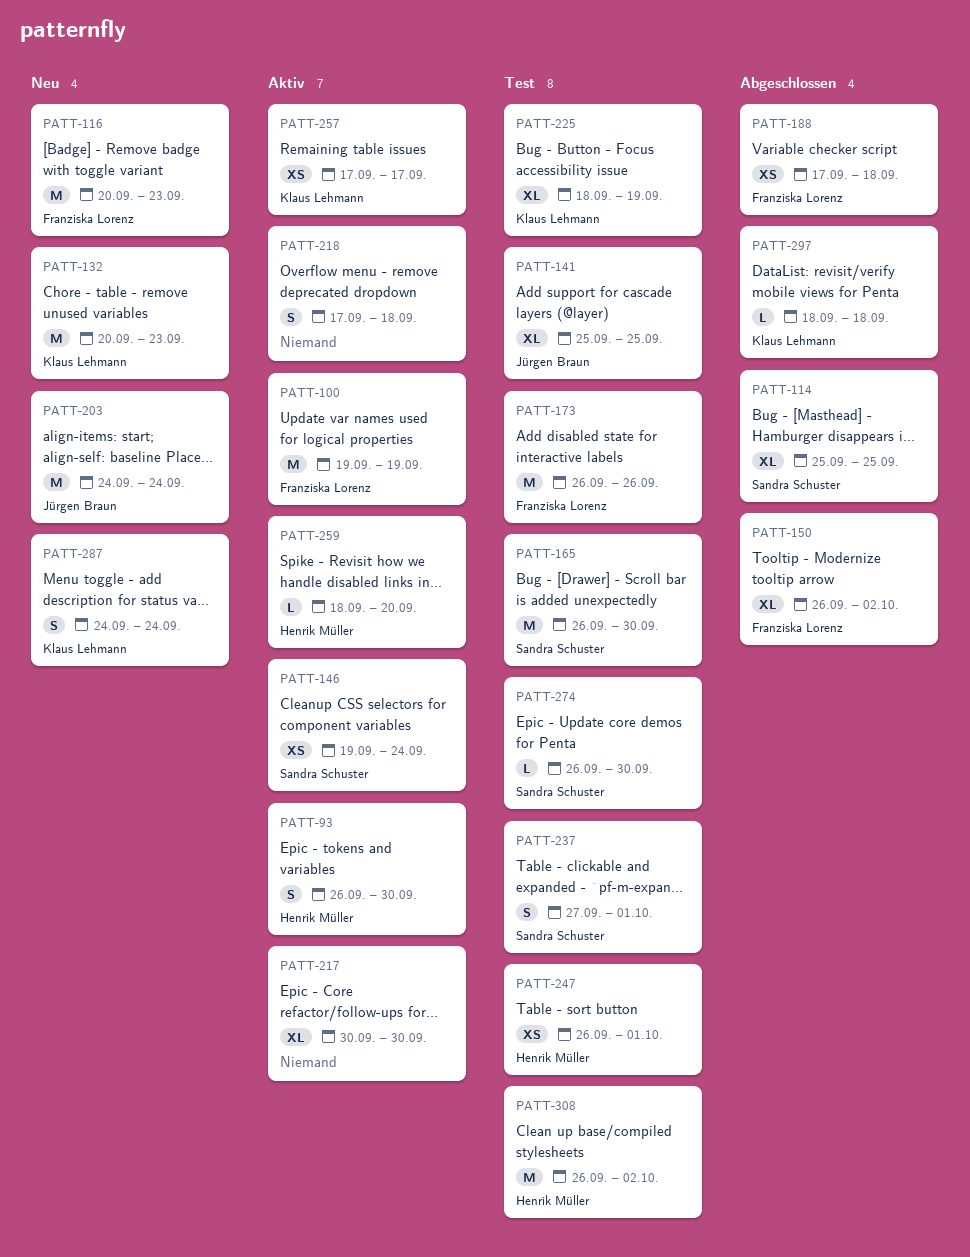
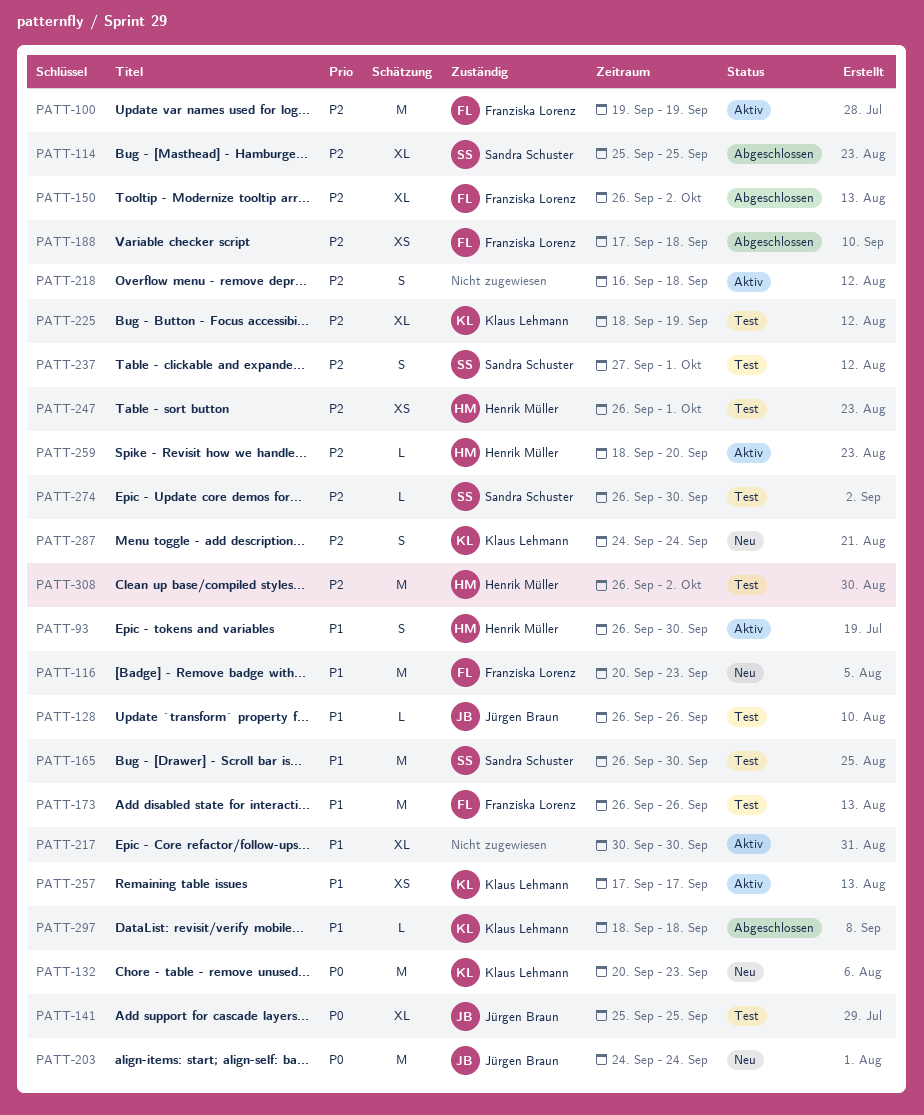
PATT-128: none -> present
PATT-146: present -> none
PATT-218, start: Sep 17 -> Sep 16

